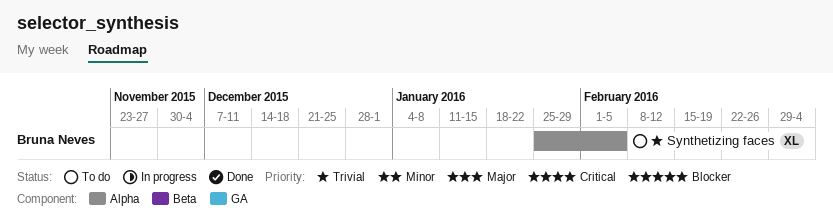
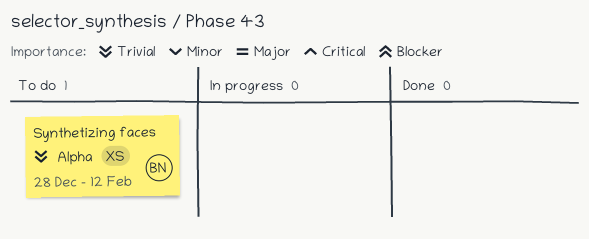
Synthetizing faces, estimate: XL -> XS
Synthetizing faces, start: Jan 25 -> Dec 28
Synthetizing faces, due: Feb 5 -> Feb 12

